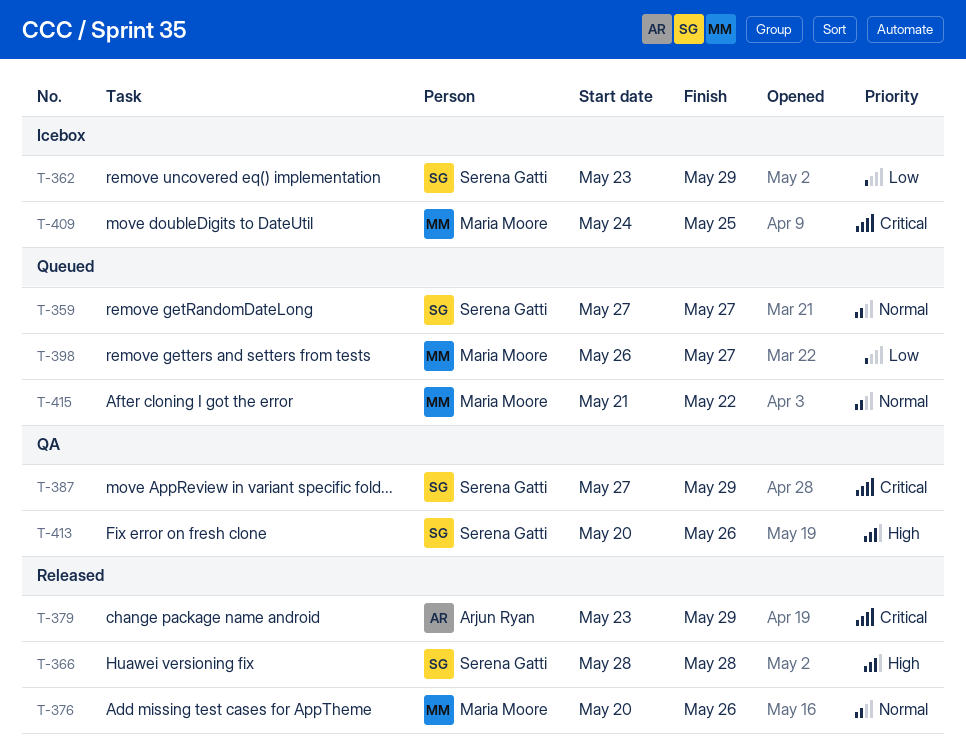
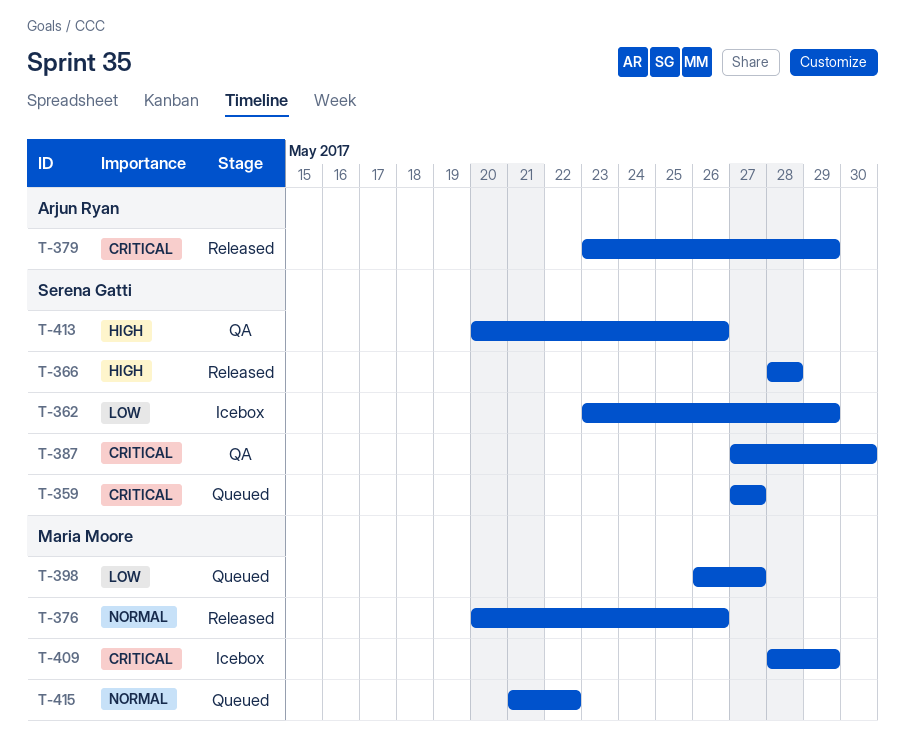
T-359, priority: Normal -> Critical
T-387, due: May 29 -> May 30
T-409, start: May 24 -> May 28
T-409, due: May 25 -> May 29

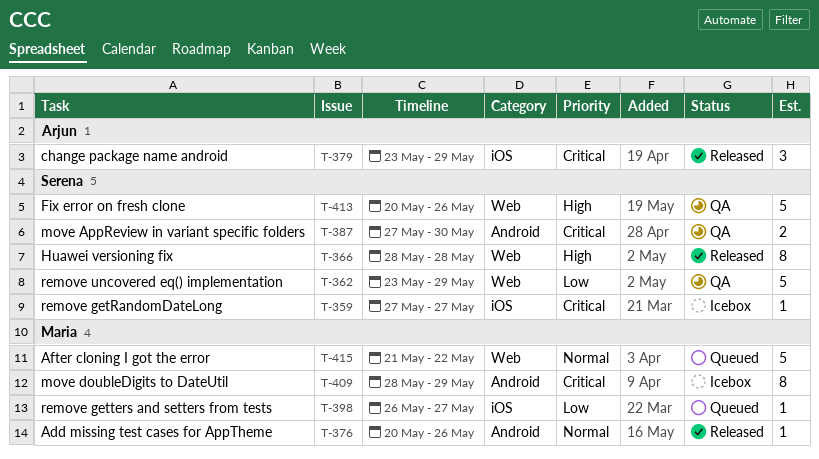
T-359, status: Queued -> Icebox
T-362, status: Icebox -> QA

